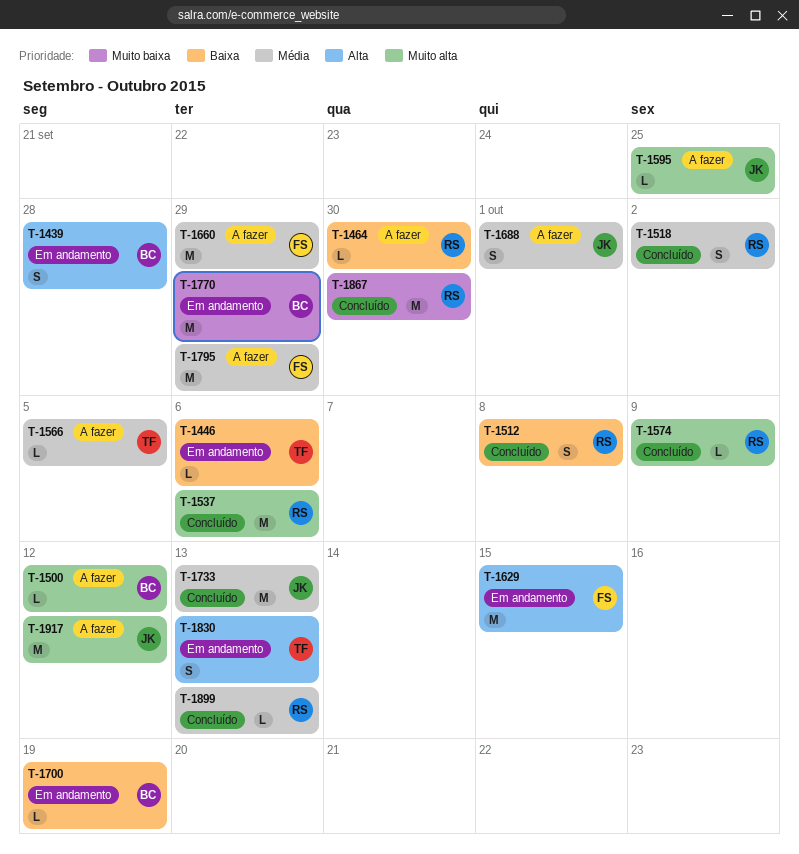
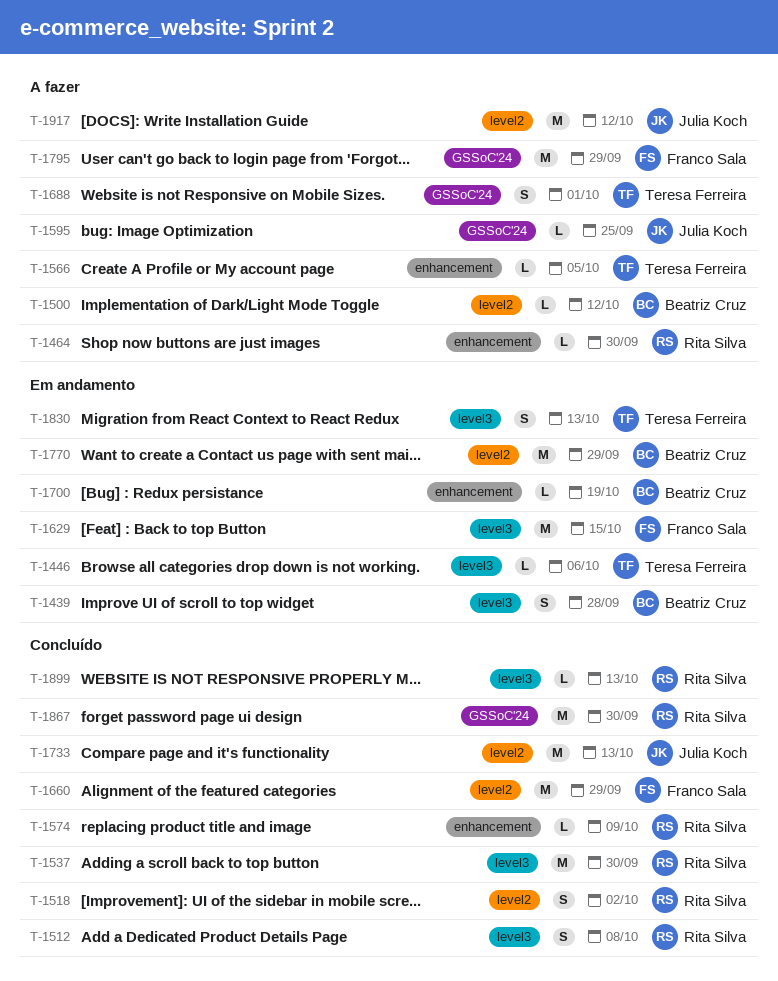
T-1537, due: Oct 6 -> Sep 30
T-1660, status: A fazer -> Concluído
T-1688, owner: Julia Koch -> Teresa Ferreira

